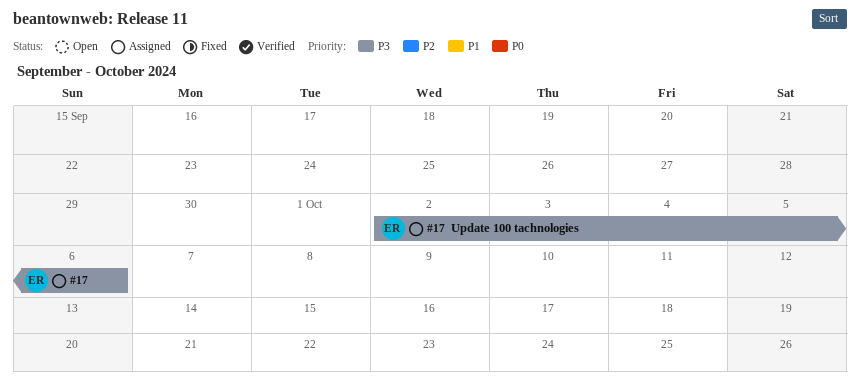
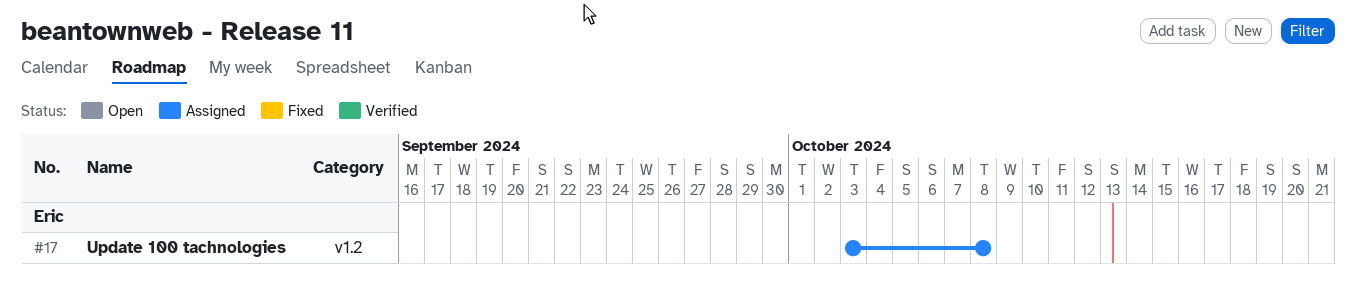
#17, start: Oct 2 -> Oct 3
#17, due: Oct 6 -> Oct 8

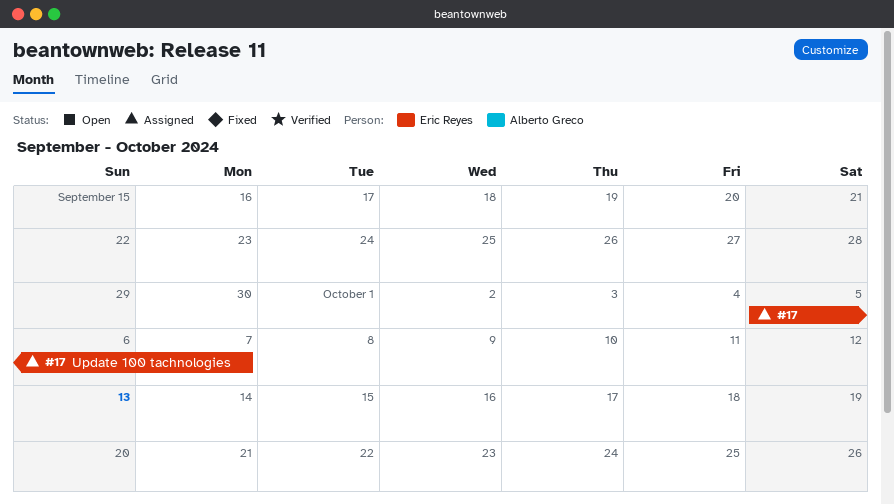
#17, start: Oct 3 -> Oct 5
#17, due: Oct 8 -> Oct 7

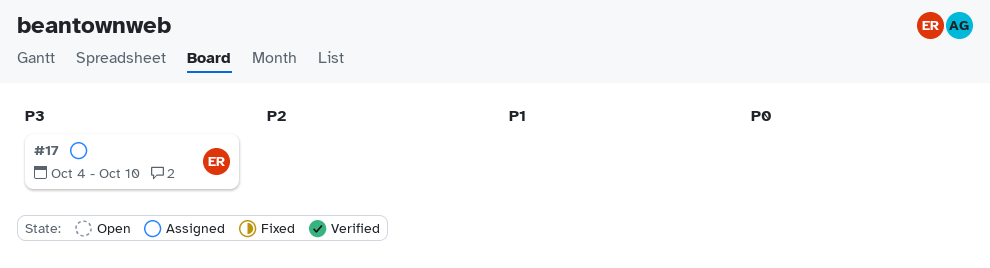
#17, start: Oct 5 -> Oct 4
#17, due: Oct 7 -> Oct 10

